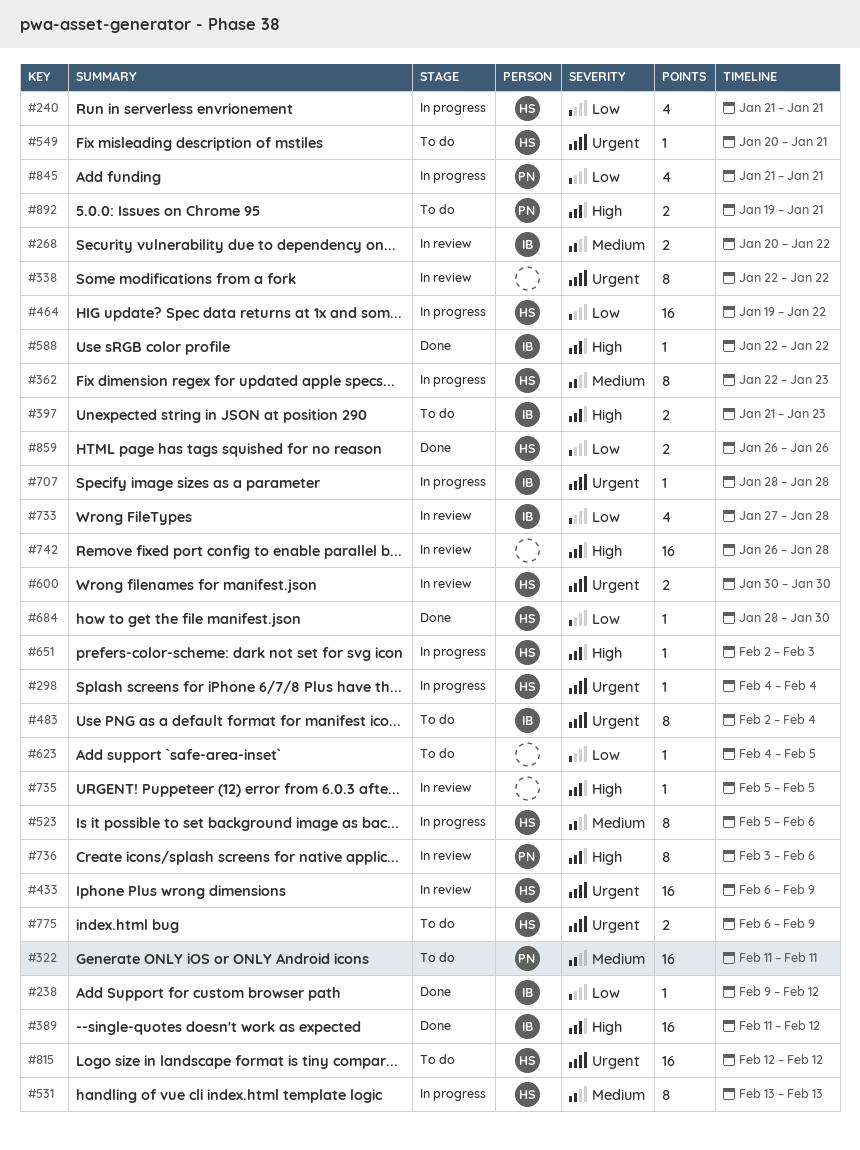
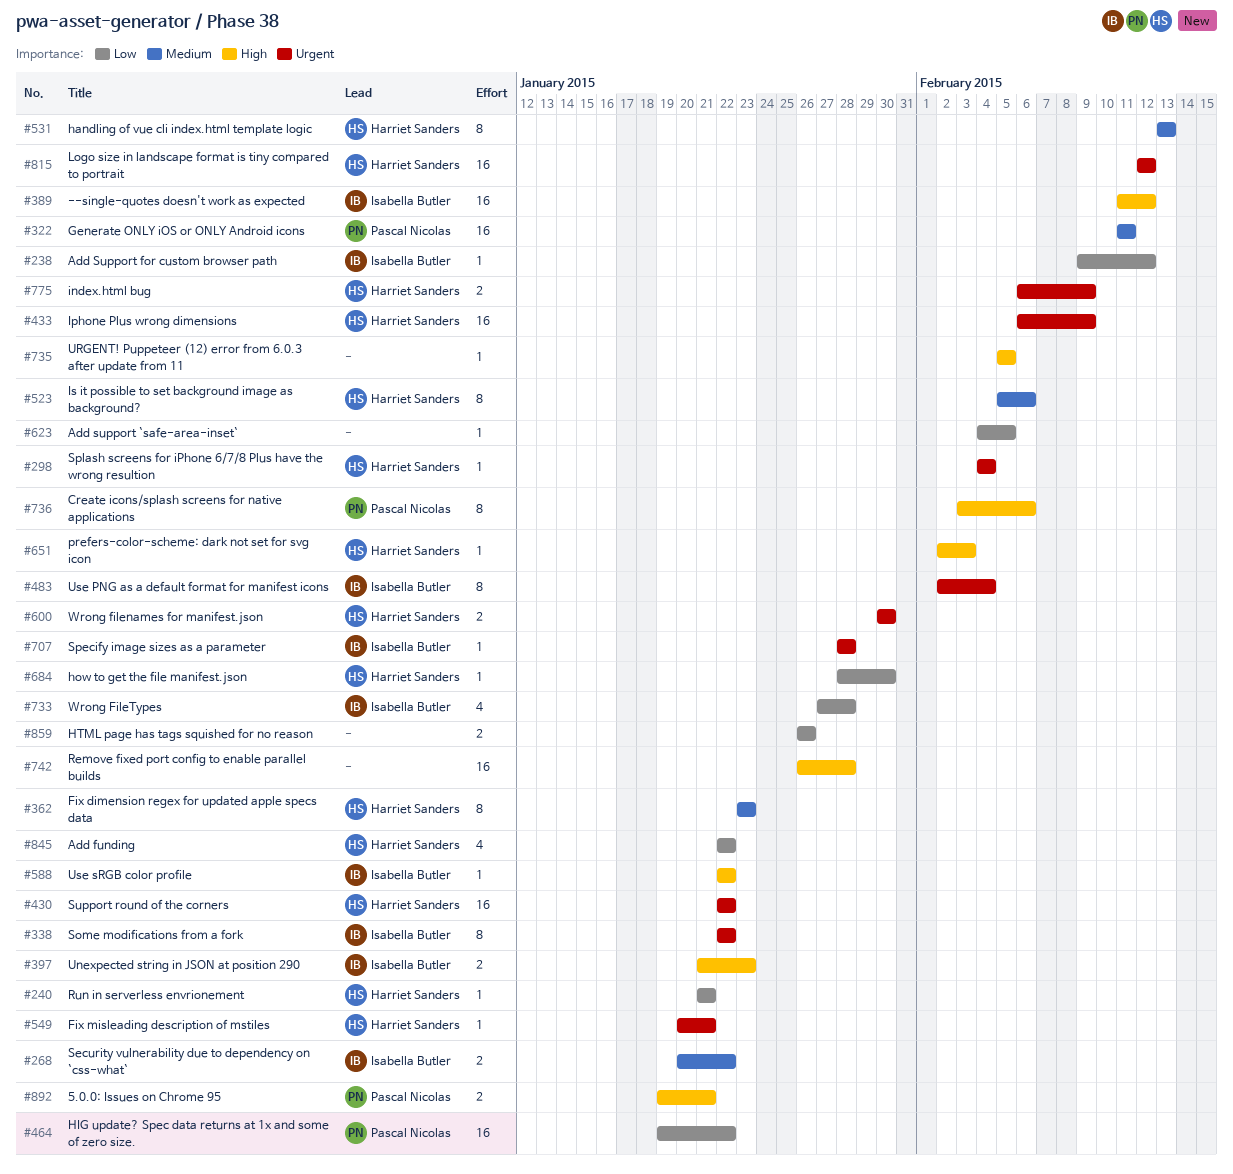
#240, estimate: 4 -> 1
#338, owner: none -> Isabella Butler
#362, start: Jan 22 -> Jan 23
#430: none -> present
#464, owner: Harriet Sanders -> Pascal Nicolas
#845, owner: Pascal Nicolas -> Harriet Sanders
#845, start: Jan 21 -> Jan 22
#845, due: Jan 21 -> Jan 22
#859, owner: Harriet Sanders -> none

